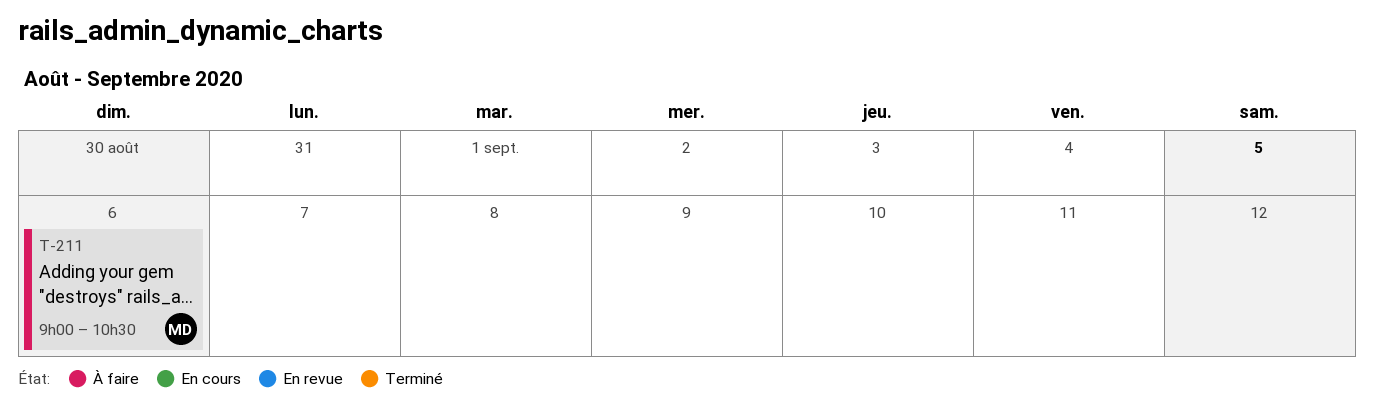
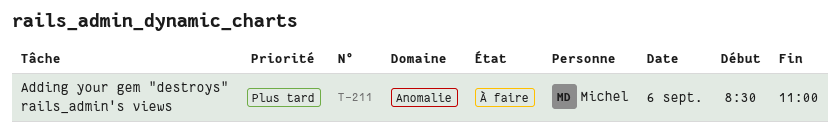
T-211, begins: 09:00 -> 08:30
T-211, ends: 10:30 -> 11:00

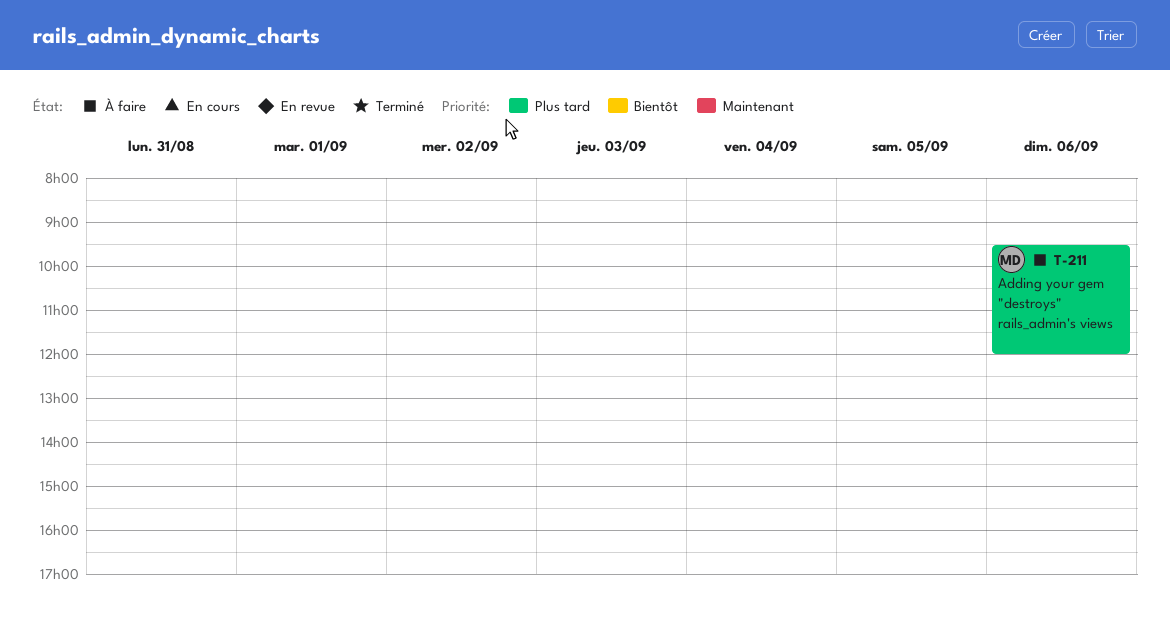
T-211, begins: 08:30 -> 09:30
T-211, ends: 11:00 -> 12:00

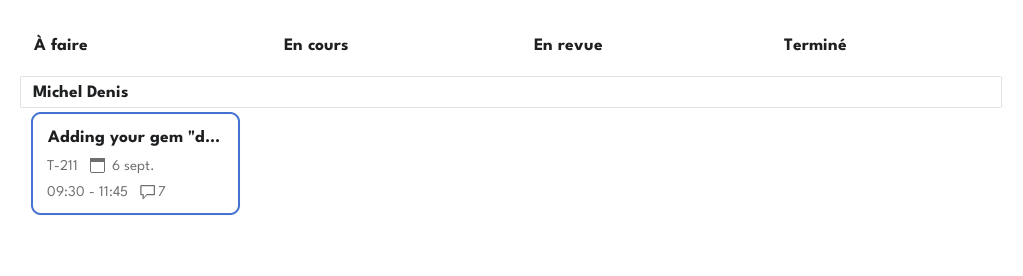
T-211, ends: 12:00 -> 11:45

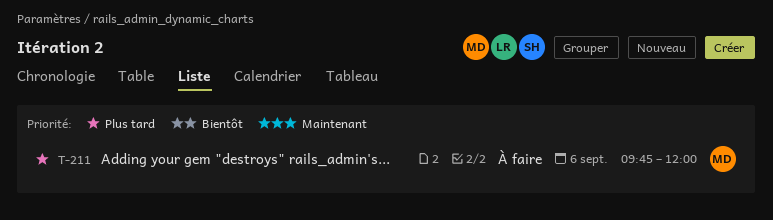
T-211, begins: 09:30 -> 09:45
T-211, ends: 11:45 -> 12:00

